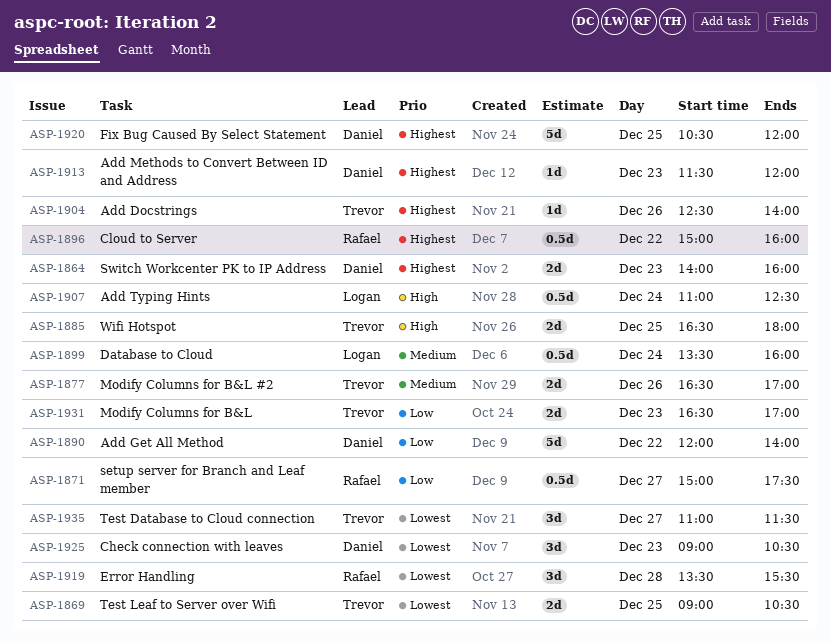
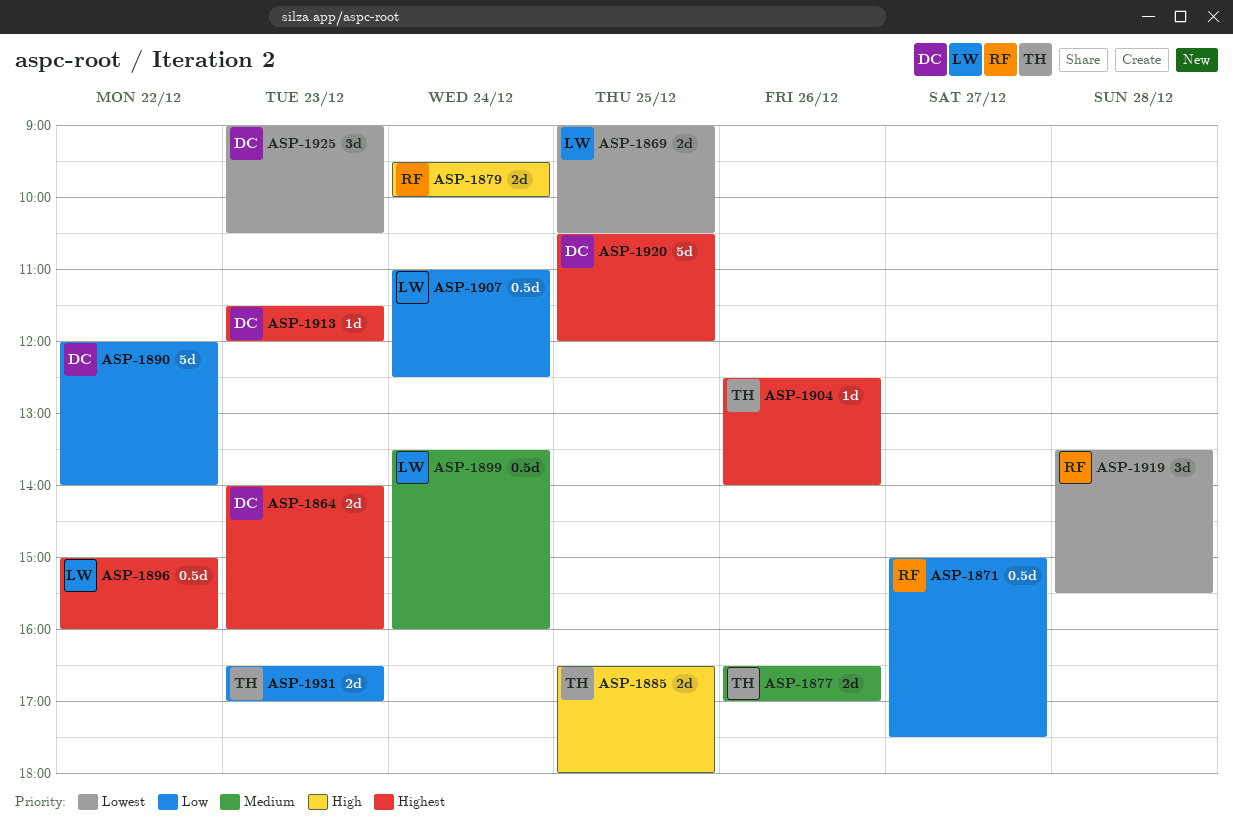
ASP-1869, owner: Trevor -> Logan
ASP-1879: none -> present
ASP-1896, owner: Rafael -> Logan
ASP-1907, priority: High -> Low
ASP-1935: present -> none

